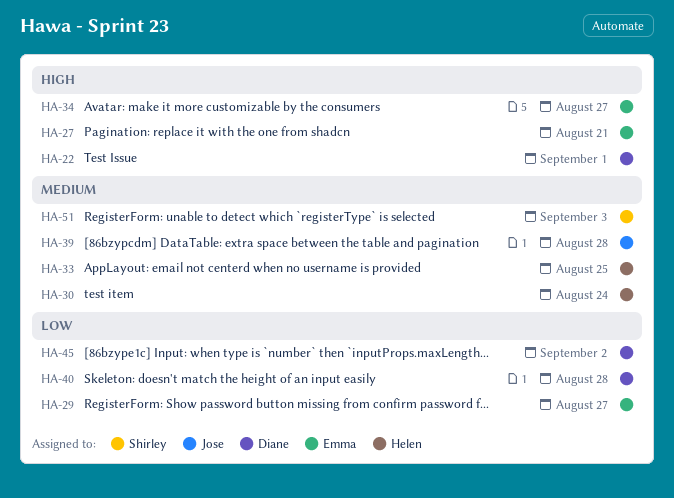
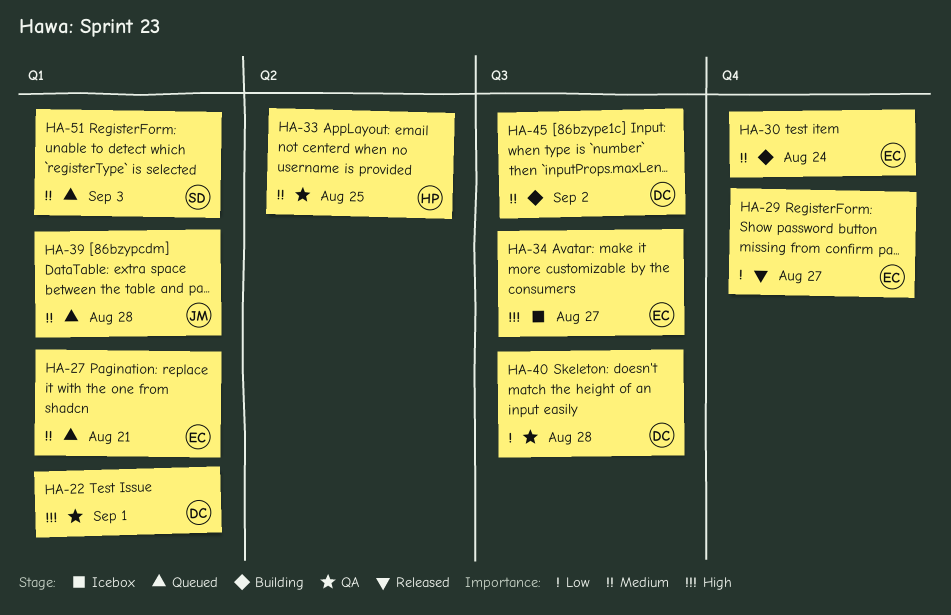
HA-27, priority: High -> Medium
HA-30, owner: Helen -> Emma
HA-45, priority: Low -> Medium

